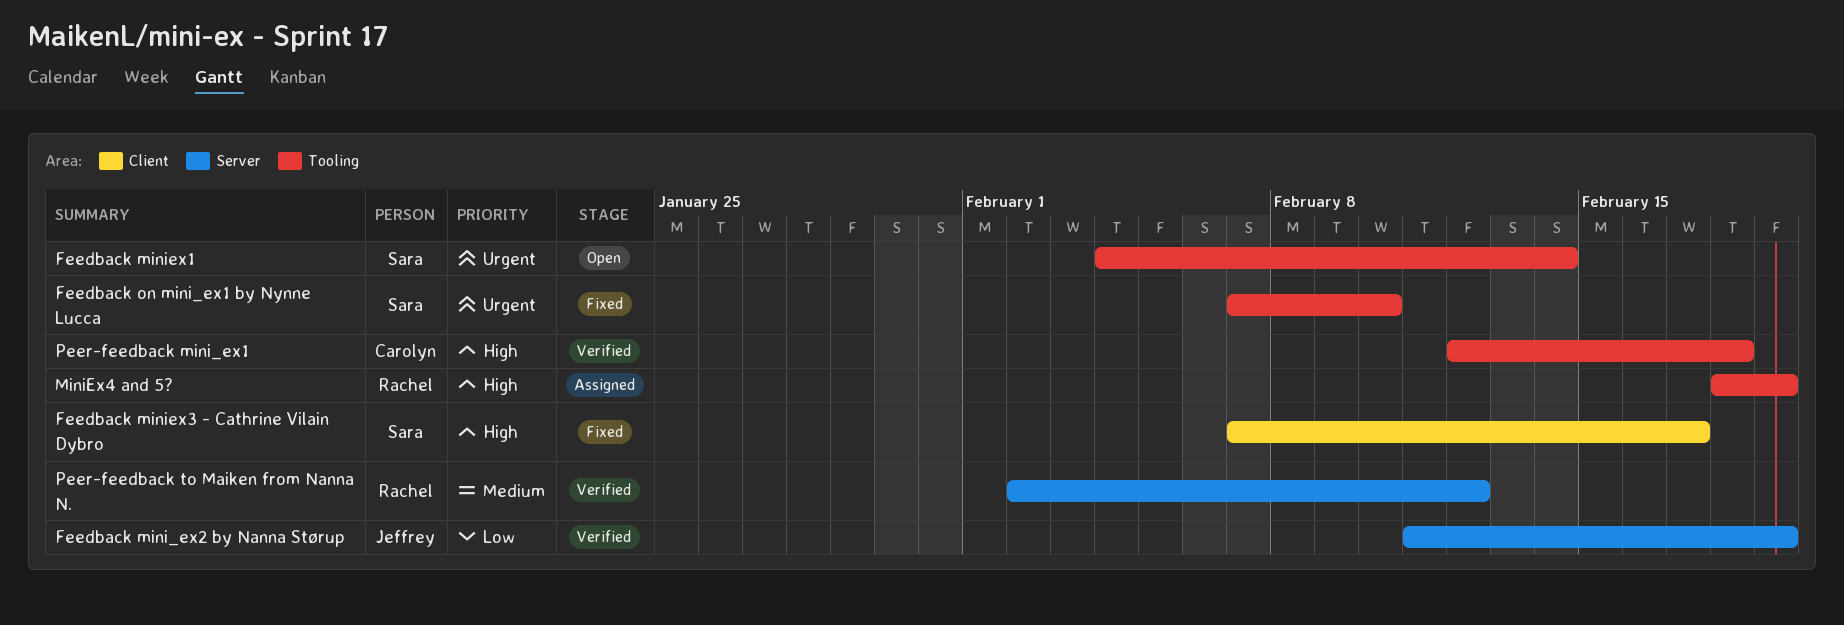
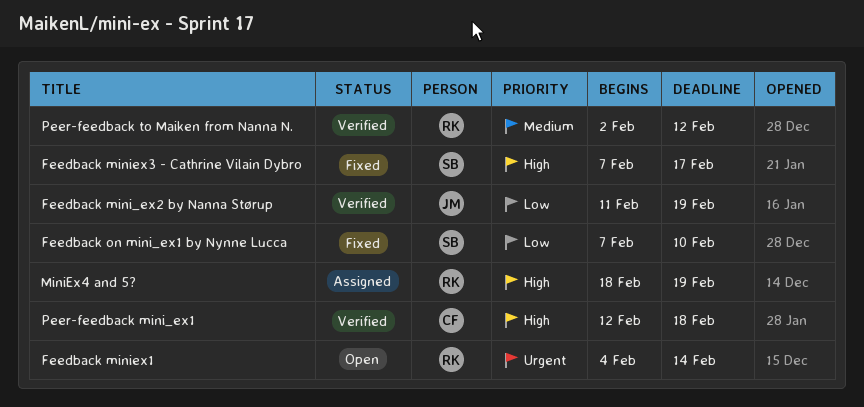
Feedback miniex1, owner: Sara -> Rachel
Feedback on mini_ex1 by Nynne Lucca, priority: Urgent -> Low

